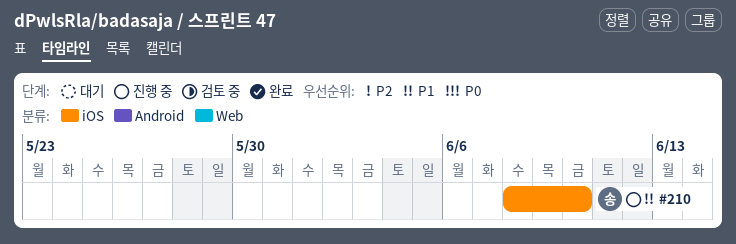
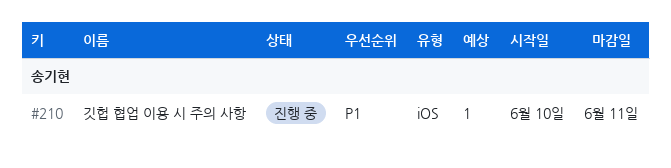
#210, start: Jun 8 -> Jun 10
#210, due: Jun 10 -> Jun 11

